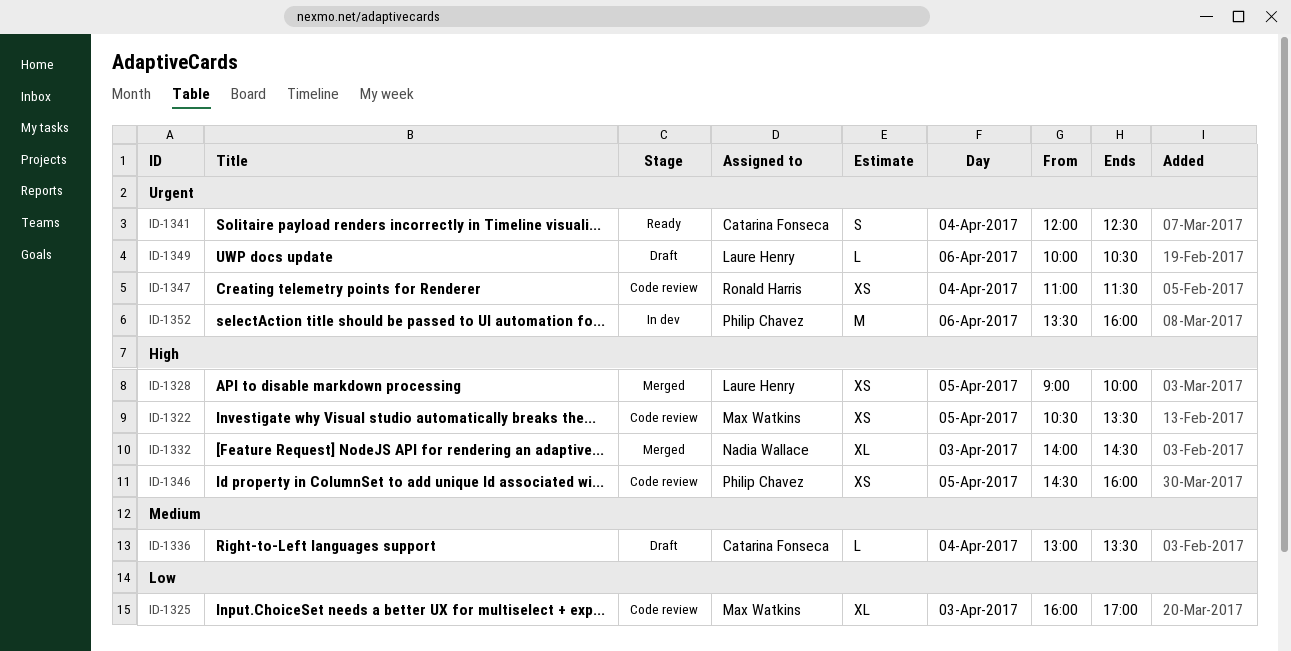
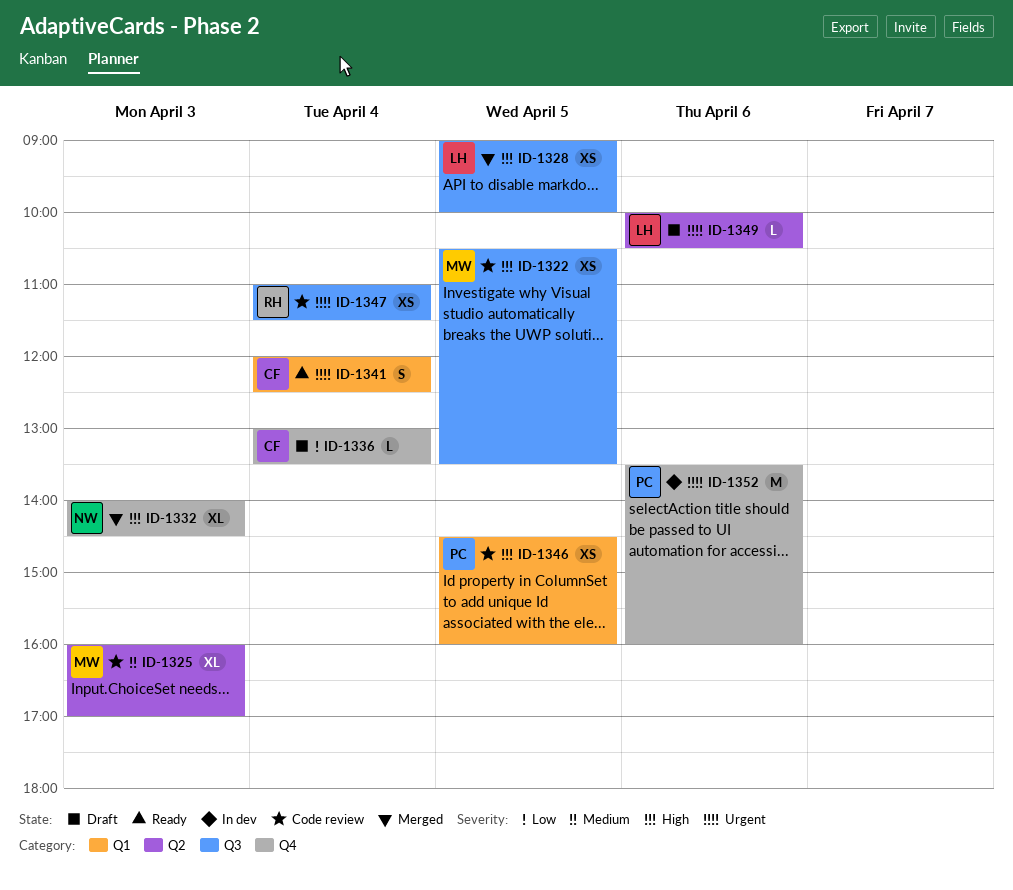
ID-1325, priority: Low -> Medium
ID-1336, priority: Medium -> Low

